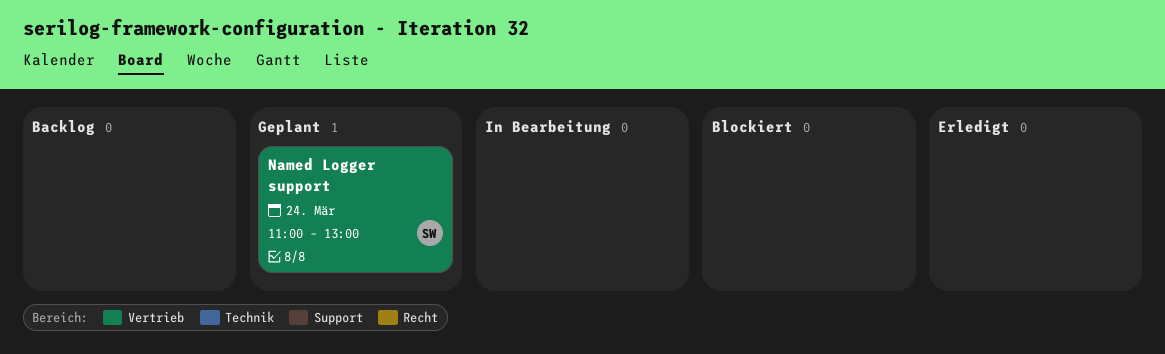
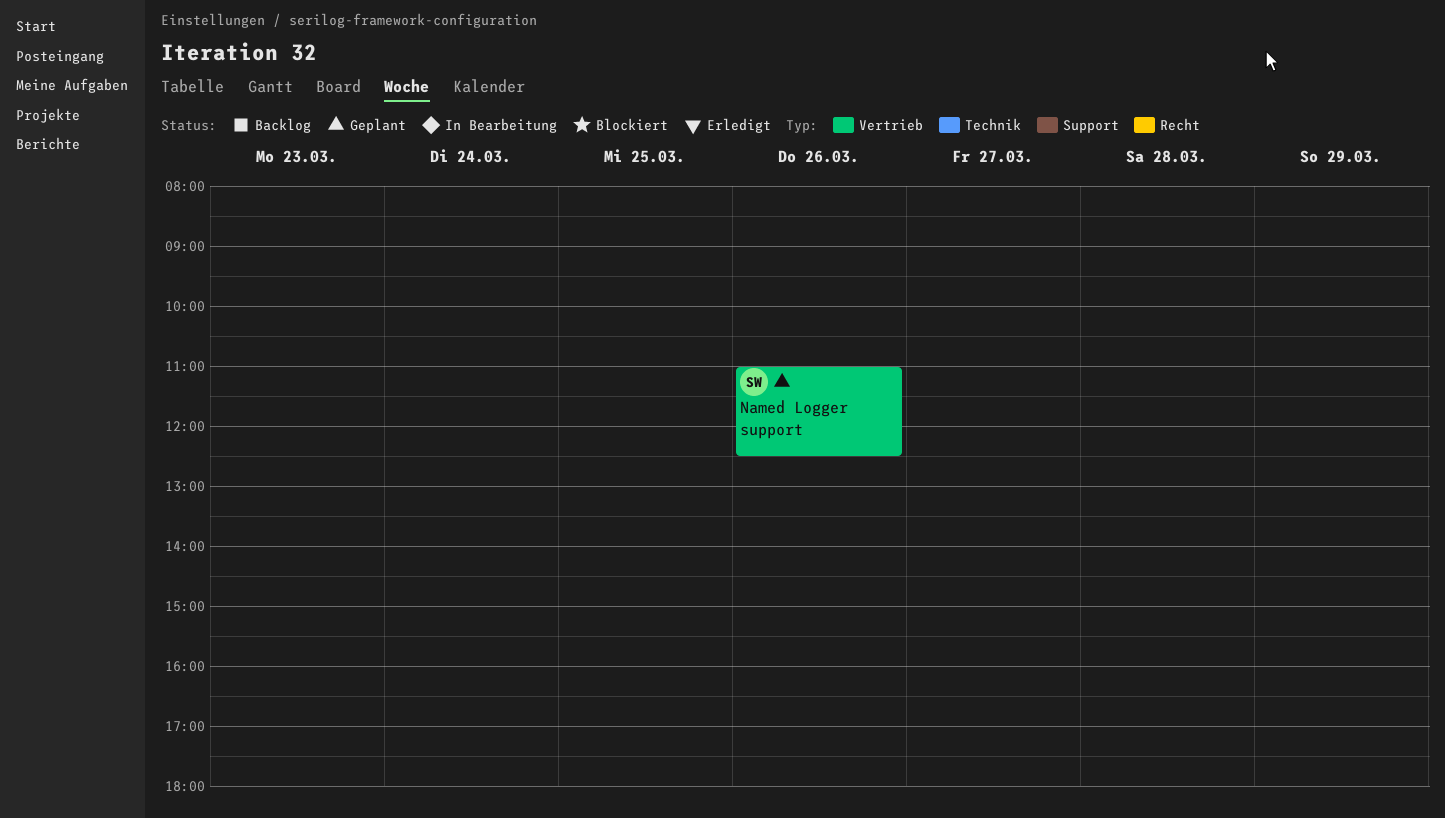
Named Logger support, day: Mar 24 -> Mar 26
Named Logger support, ends: 13:00 -> 12:30

